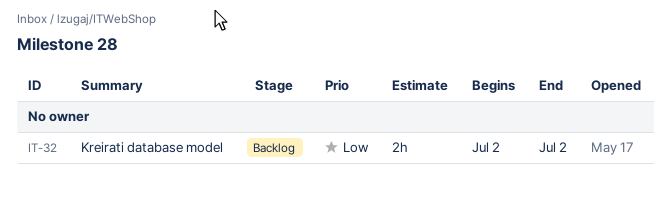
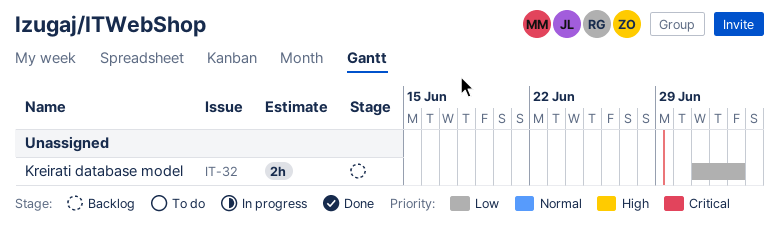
IT-32, start: Jul 2 -> Jul 1
IT-32, due: Jul 2 -> Jul 3

